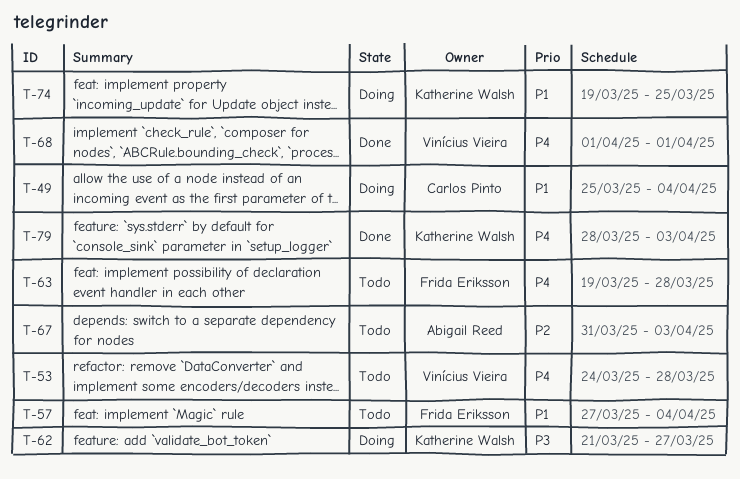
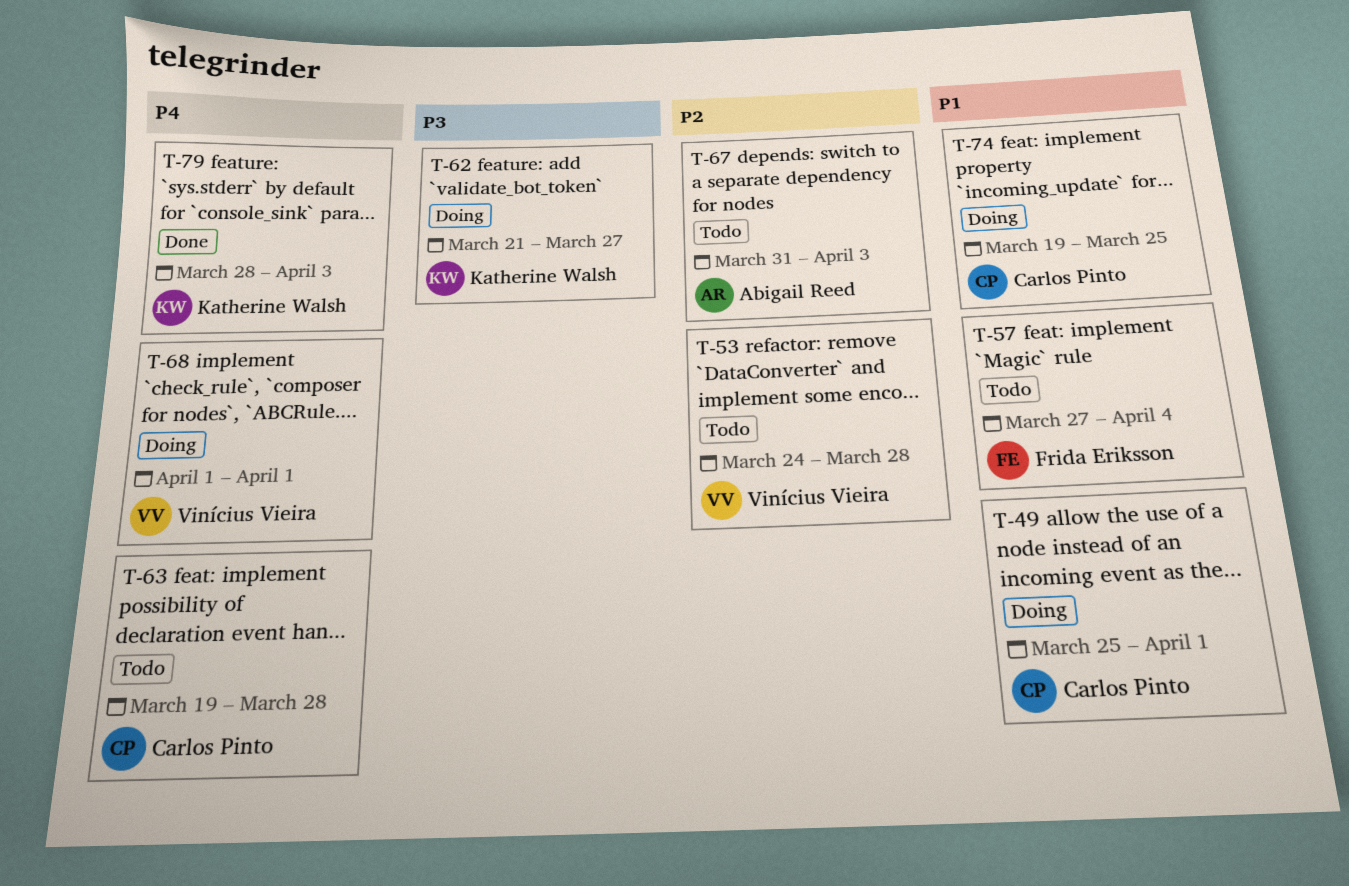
T-49, due: Apr 4 -> Apr 1
T-53, priority: P4 -> P2
T-63, owner: Frida Eriksson -> Carlos Pinto
T-68, status: Done -> Doing
T-74, owner: Katherine Walsh -> Carlos Pinto

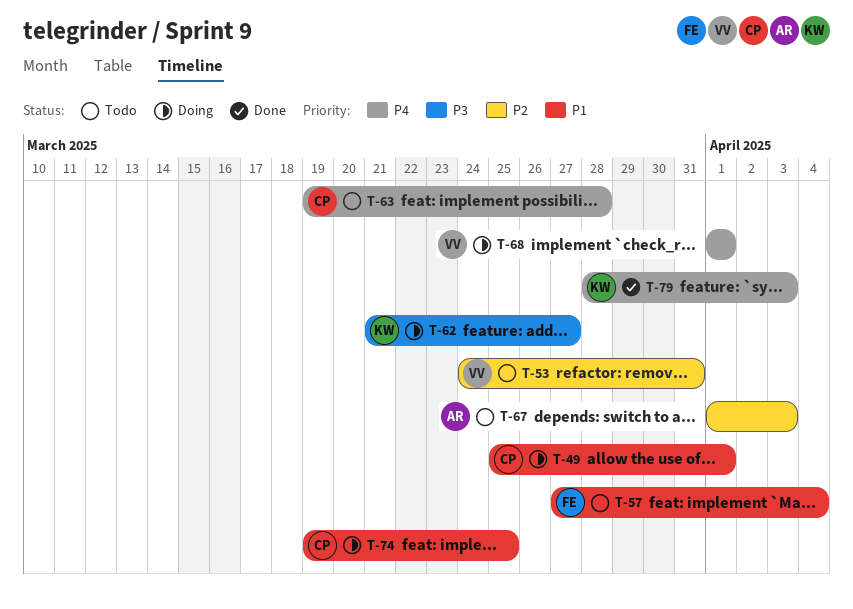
T-53, due: Mar 28 -> Mar 31
T-67, start: Mar 31 -> Apr 1

